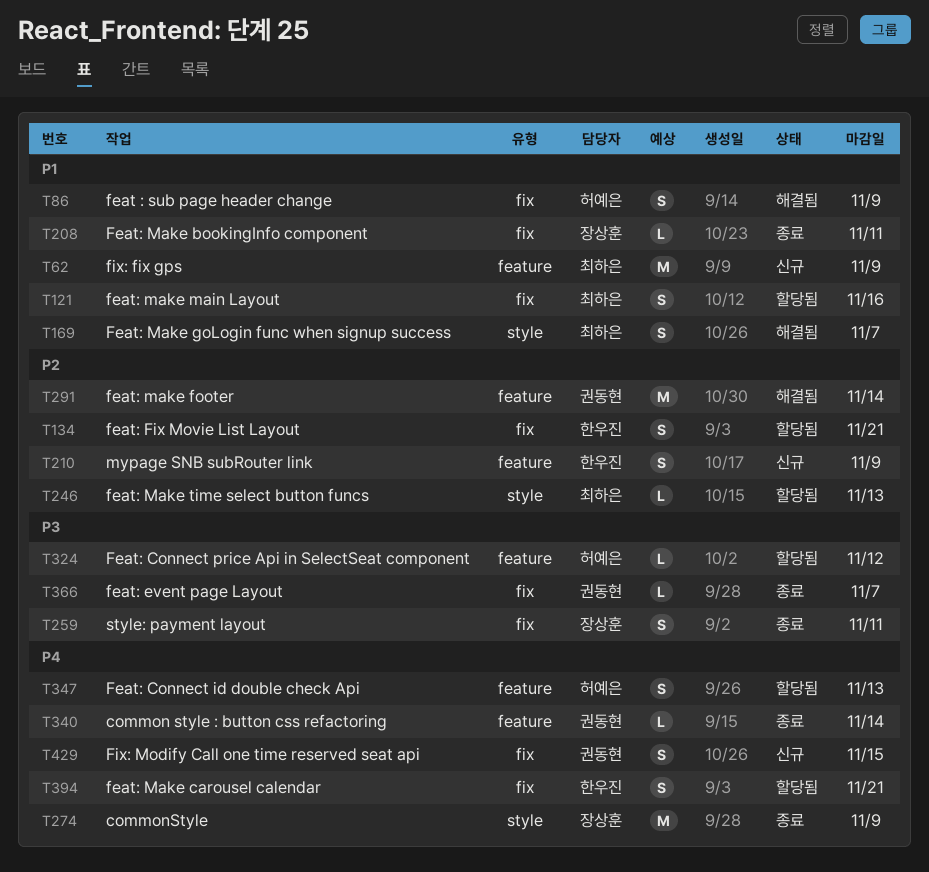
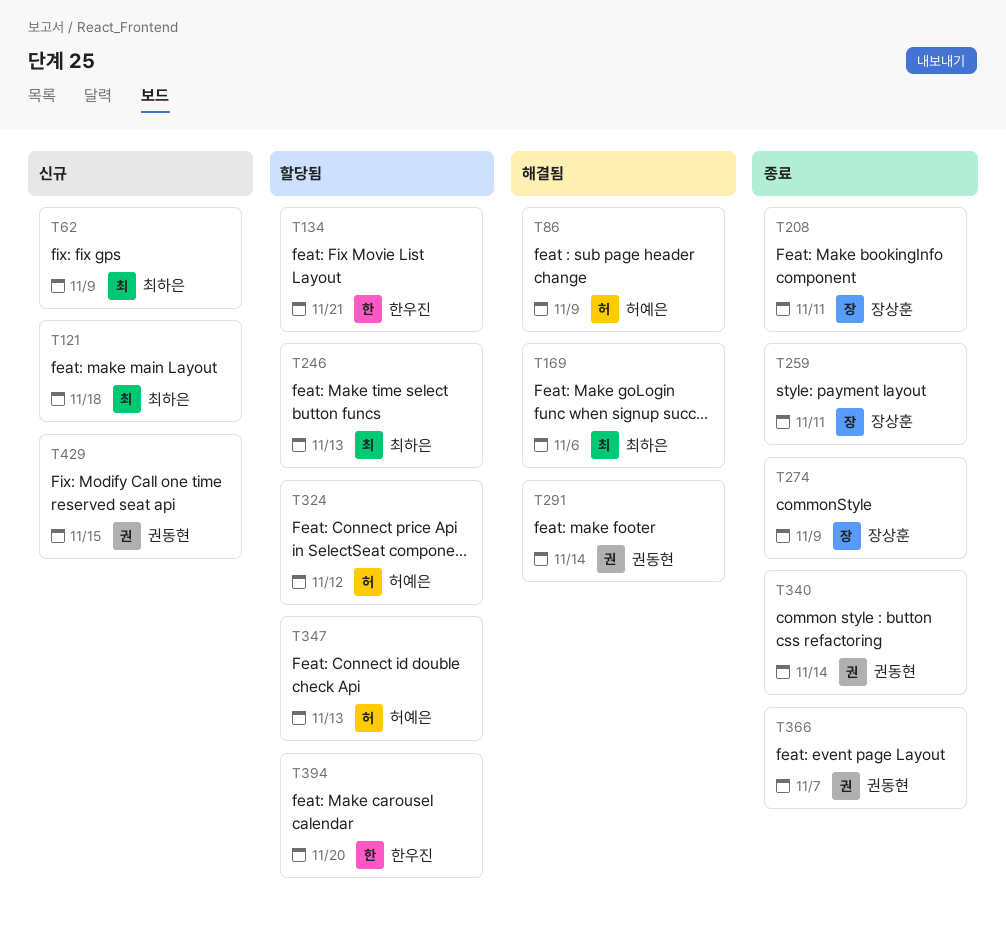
T121, status: 할당됨 -> 신규
T121, due: Nov 16 -> Nov 18
T169, due: Nov 7 -> Nov 6
T210: present -> none
T394, due: Nov 21 -> Nov 20

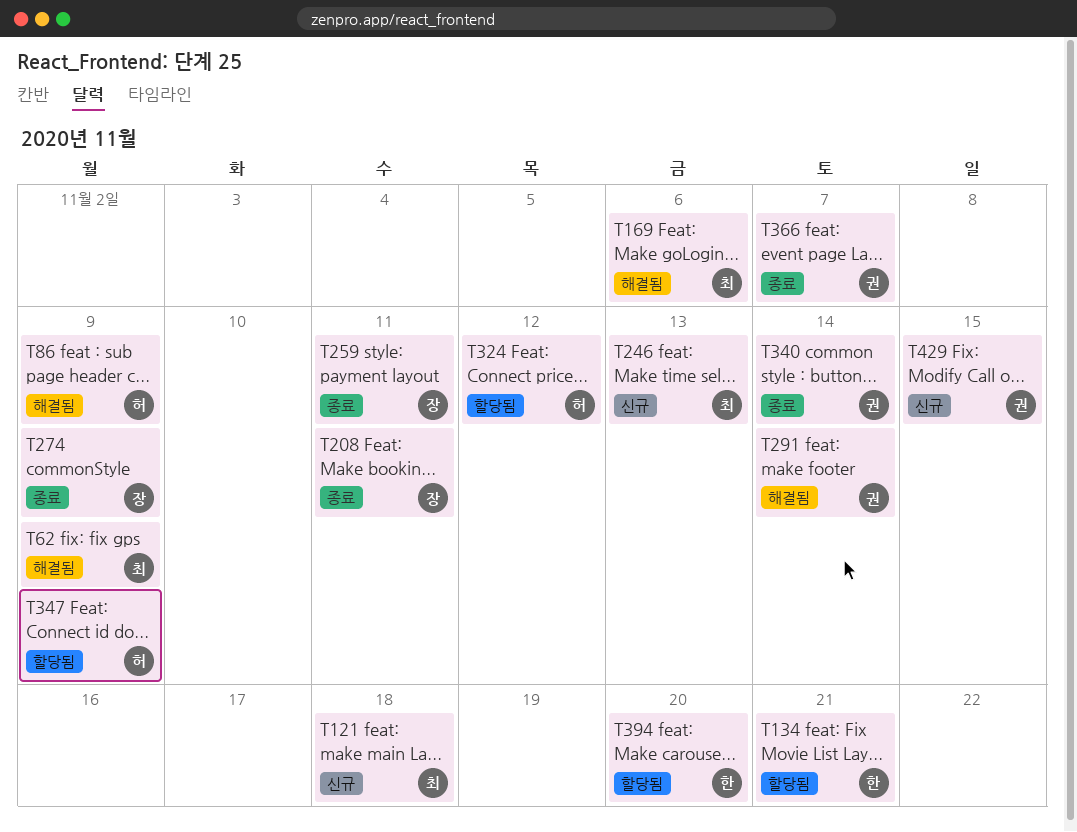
T62, status: 신규 -> 해결됨
T246, status: 할당됨 -> 신규
T347, due: Nov 13 -> Nov 9

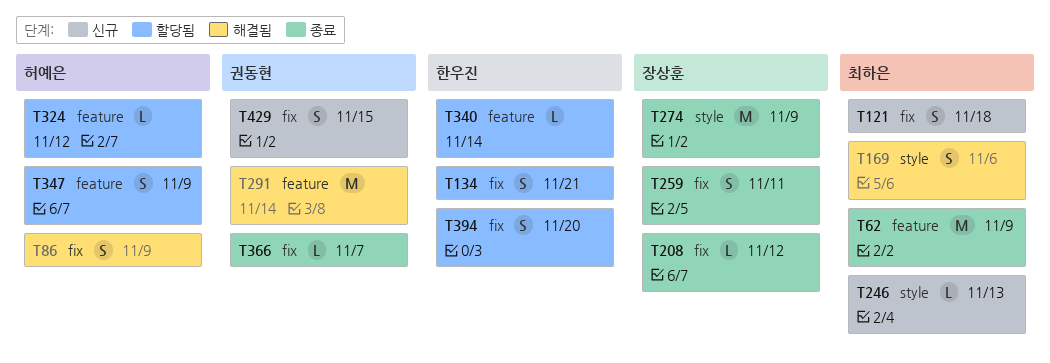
T62, status: 해결됨 -> 종료
T208, due: Nov 11 -> Nov 12
T340, status: 종료 -> 할당됨
T340, owner: 권동현 -> 한우진

